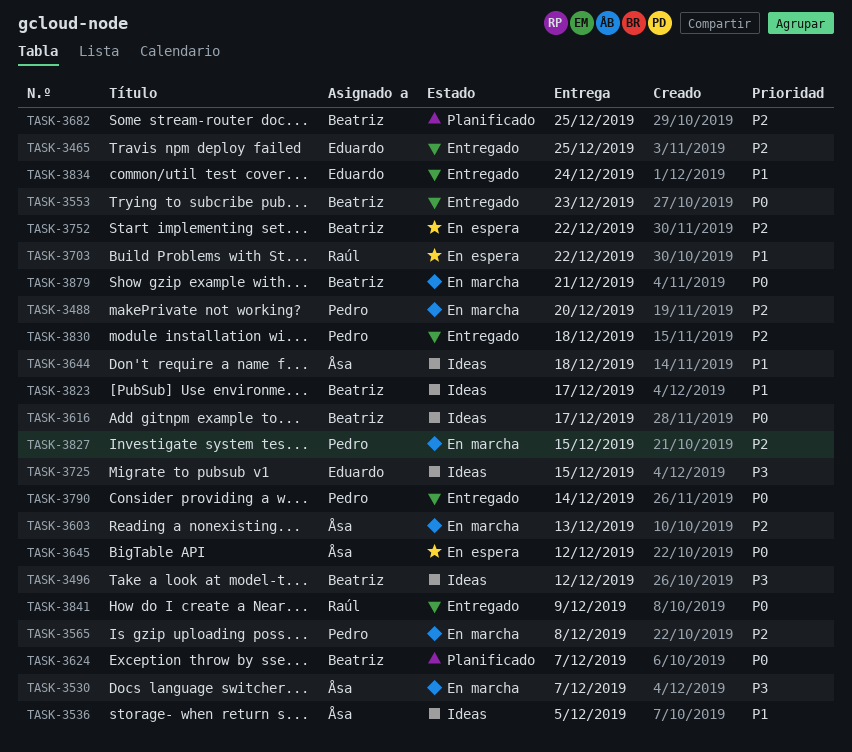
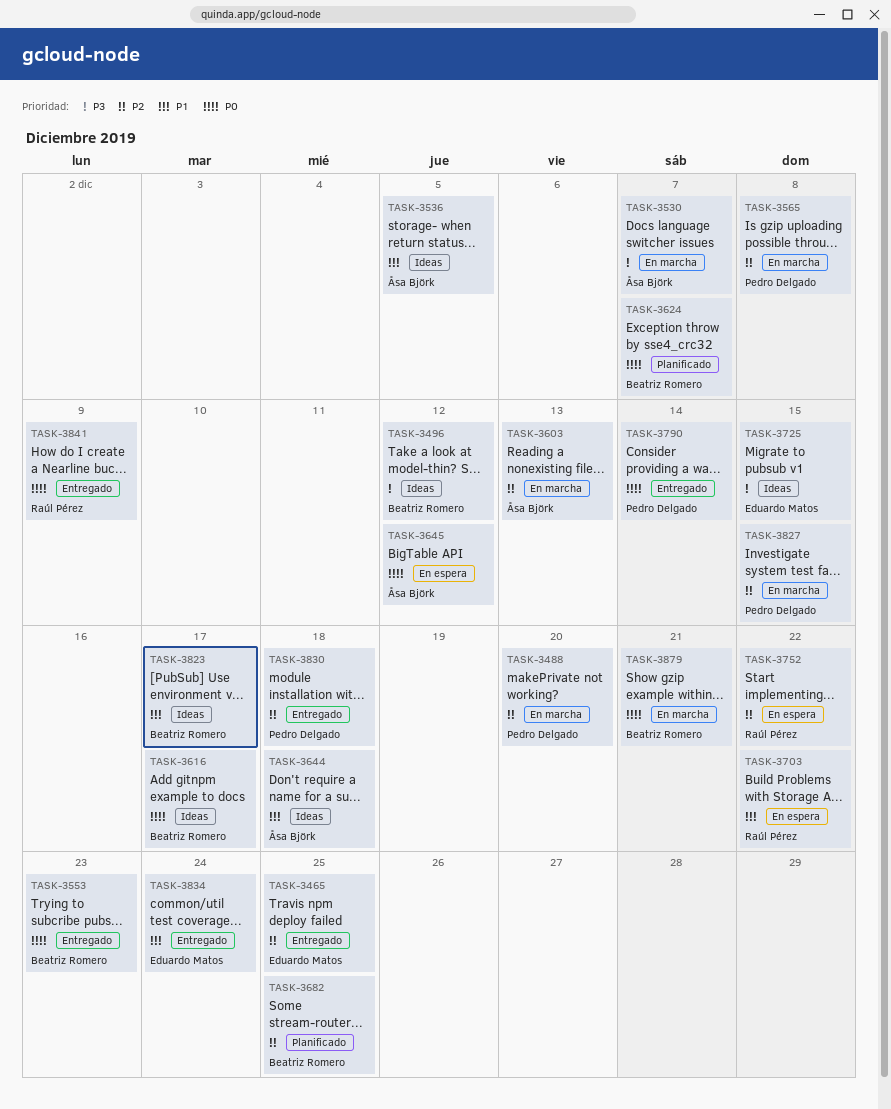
TASK-3752, owner: Beatriz Romero -> Raúl Pérez

